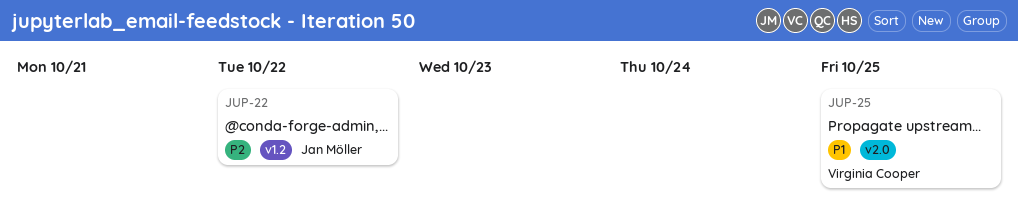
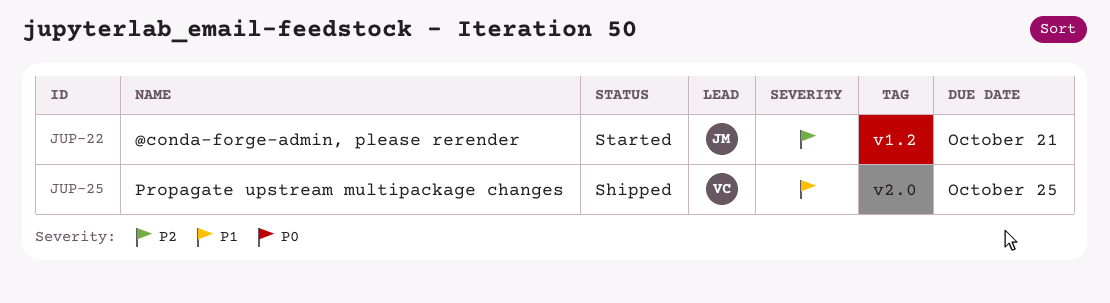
JUP-22, due: Oct 22 -> Oct 21

